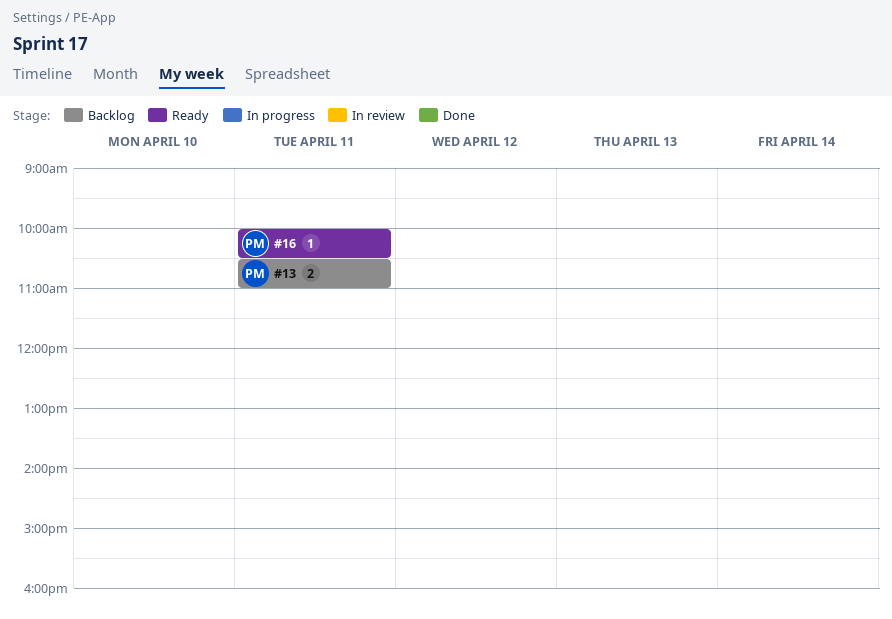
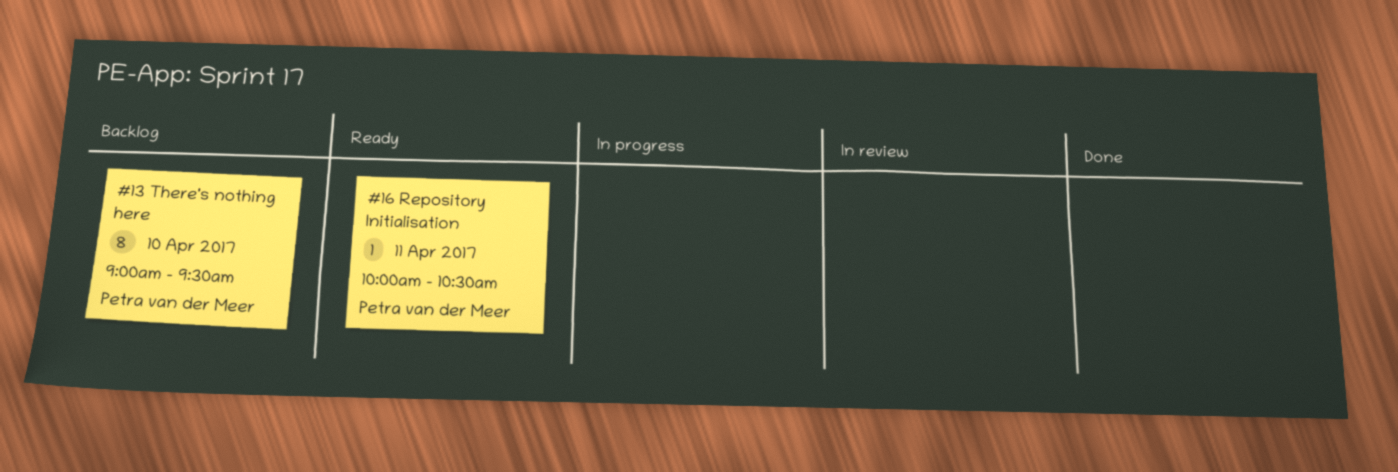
#13, estimate: 2 -> 8
#13, day: Apr 11 -> Apr 10
#13, begins: 10:30 -> 09:00
#13, ends: 11:00 -> 09:30

